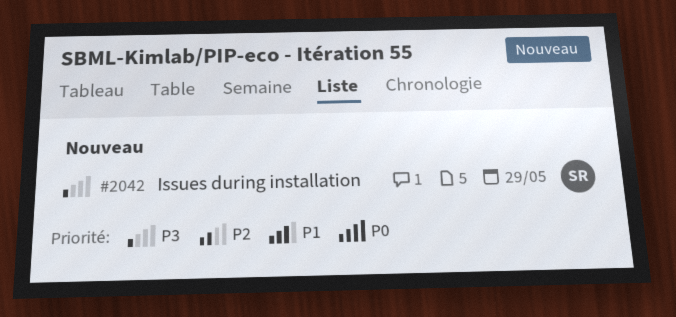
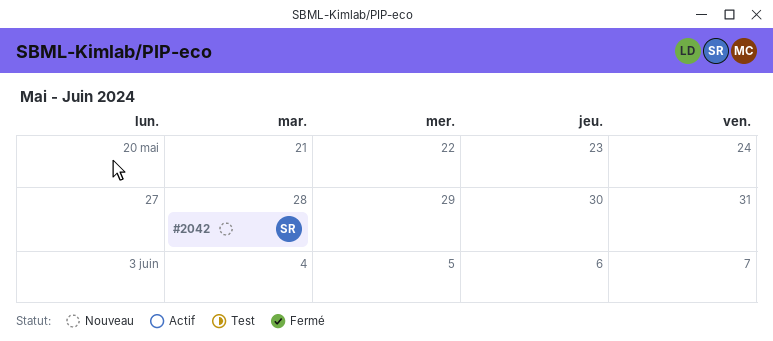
#2042, due: May 29 -> May 28

